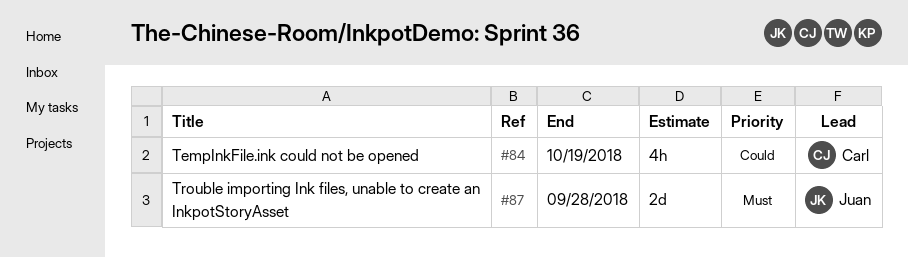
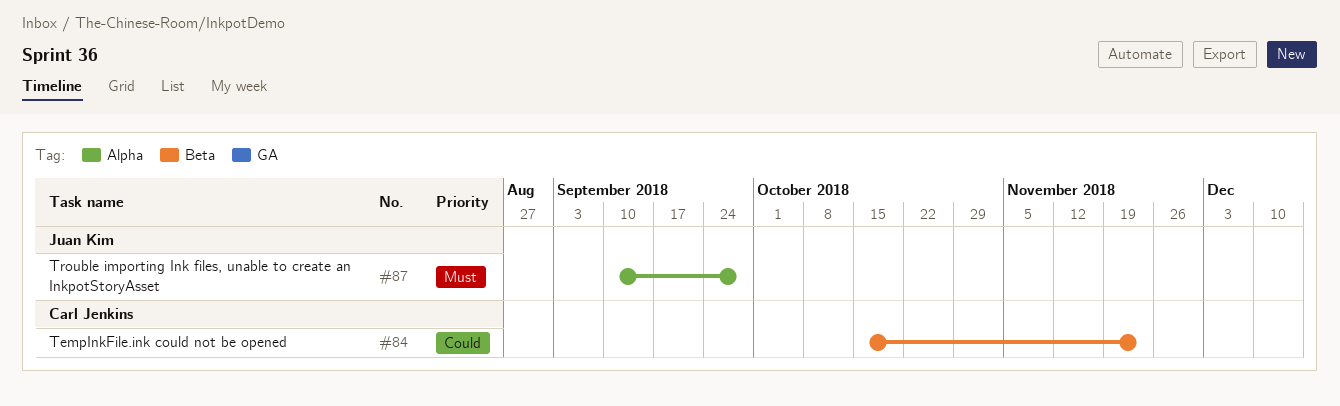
#84, due: Oct 19 -> Nov 23

